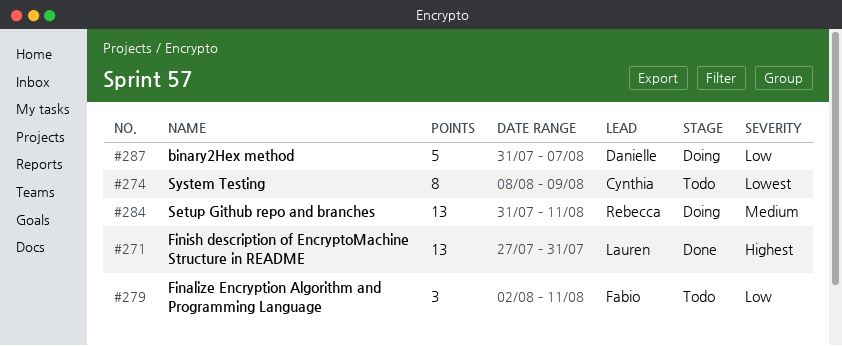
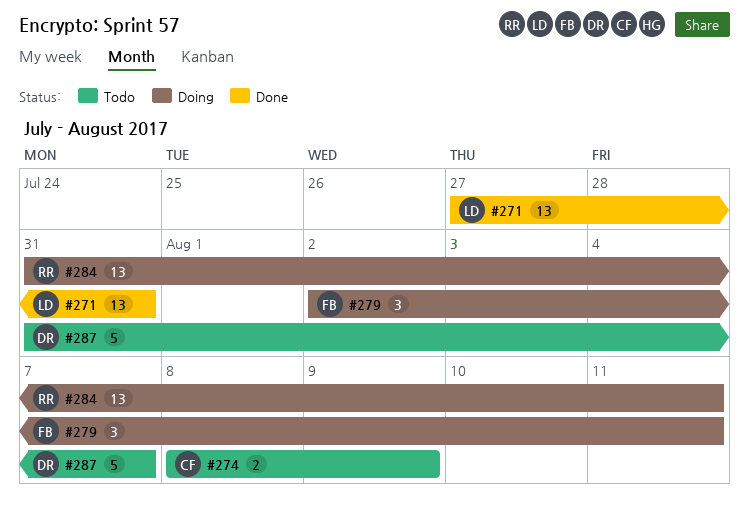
#274, estimate: 8 -> 2
#279, status: Todo -> Doing
#287, status: Doing -> Todo

